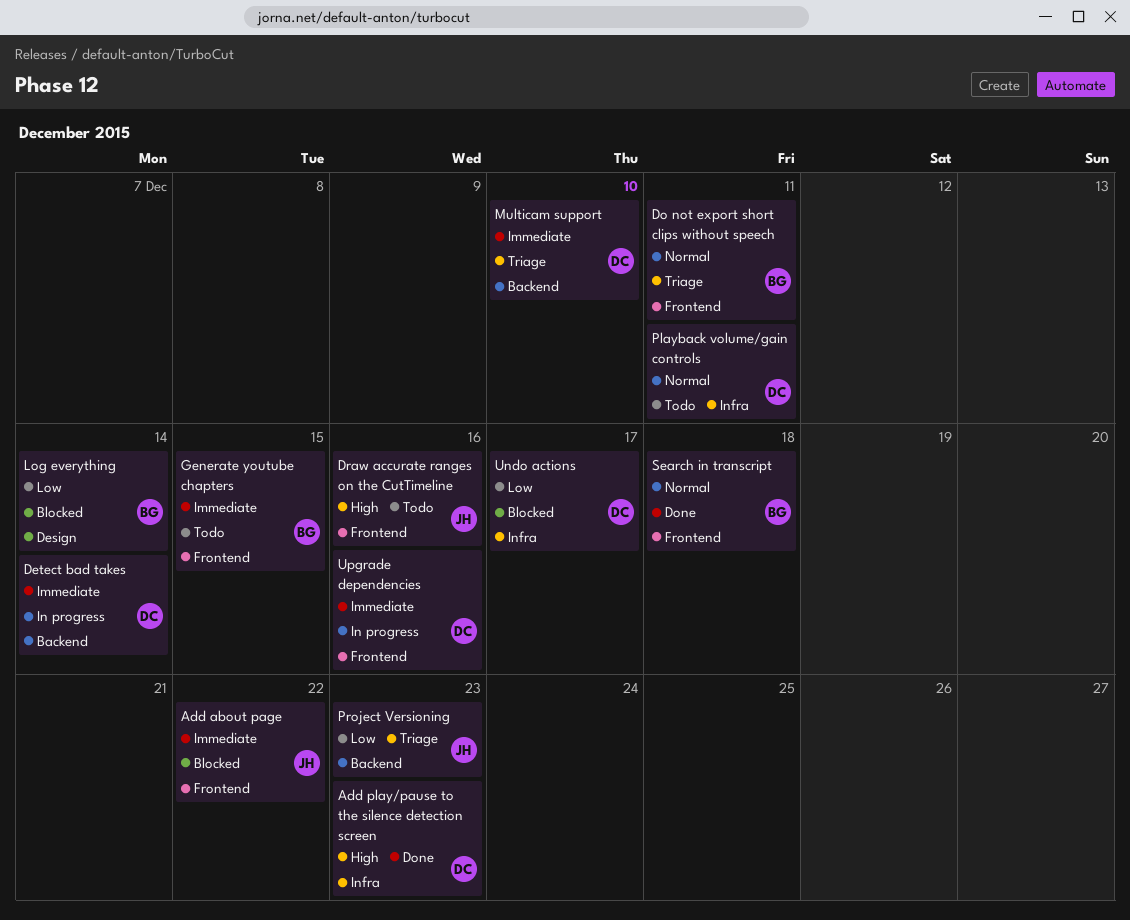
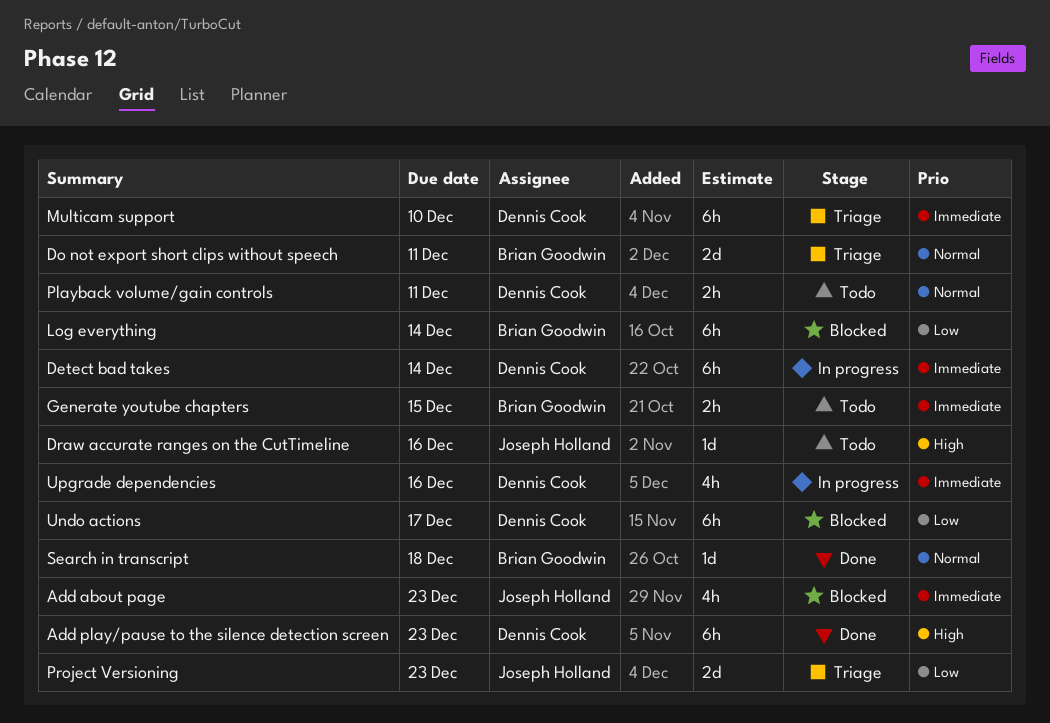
Add about page, due: Dec 22 -> Dec 23

